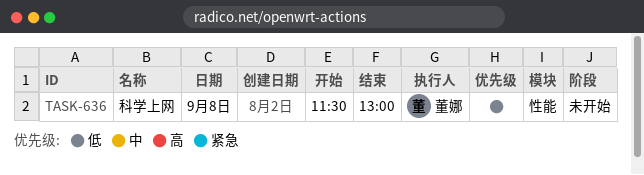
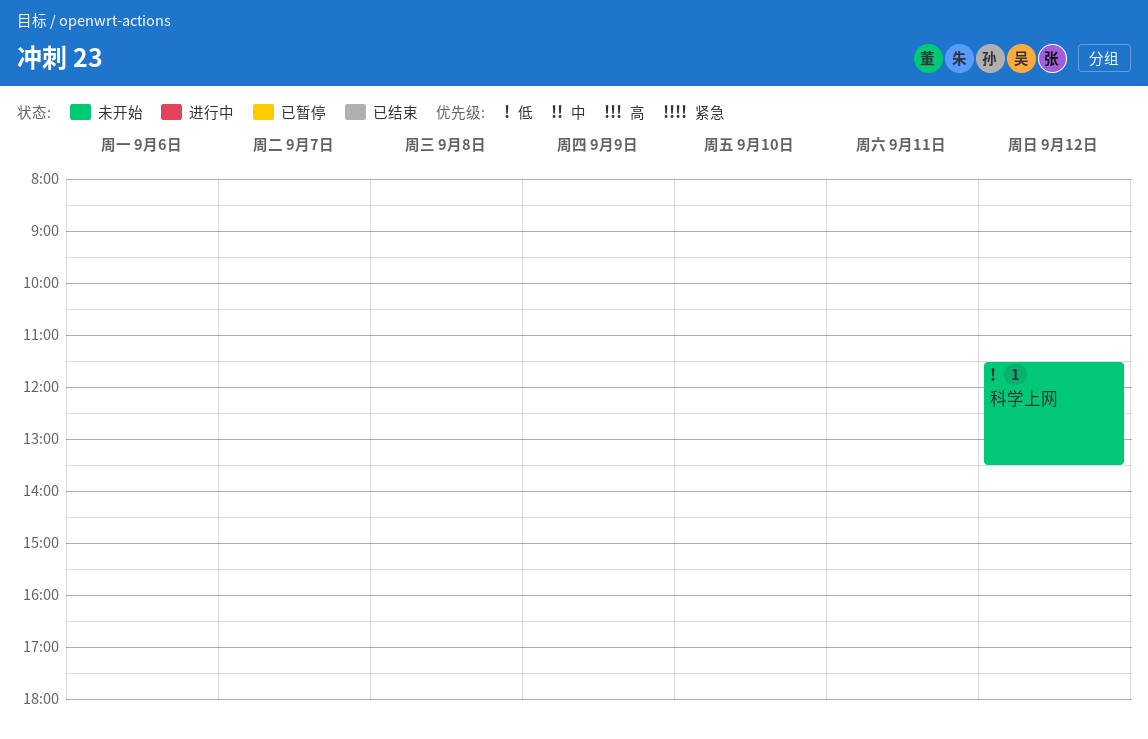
科学上网, day: Sep 8 -> Sep 12
科学上网, ends: 13:00 -> 13:30

